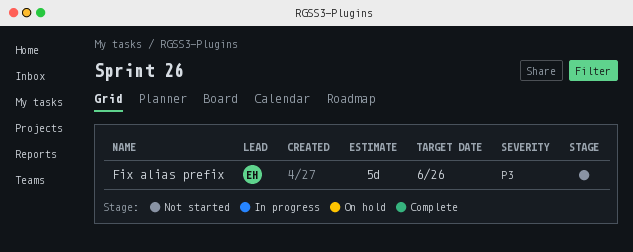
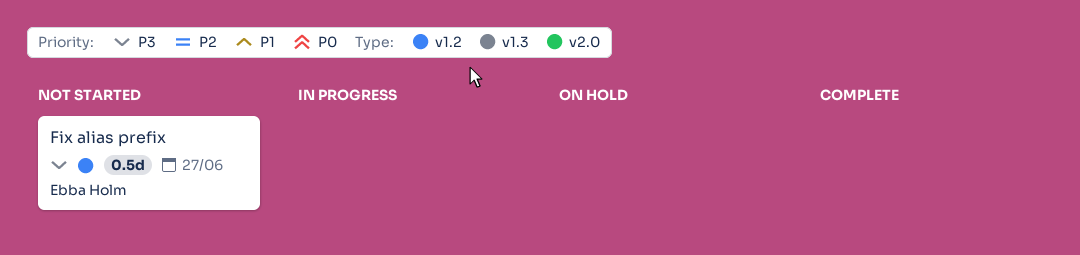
Fix alias prefix, estimate: 5d -> 0.5d
Fix alias prefix, due: Jun 26 -> Jun 27

